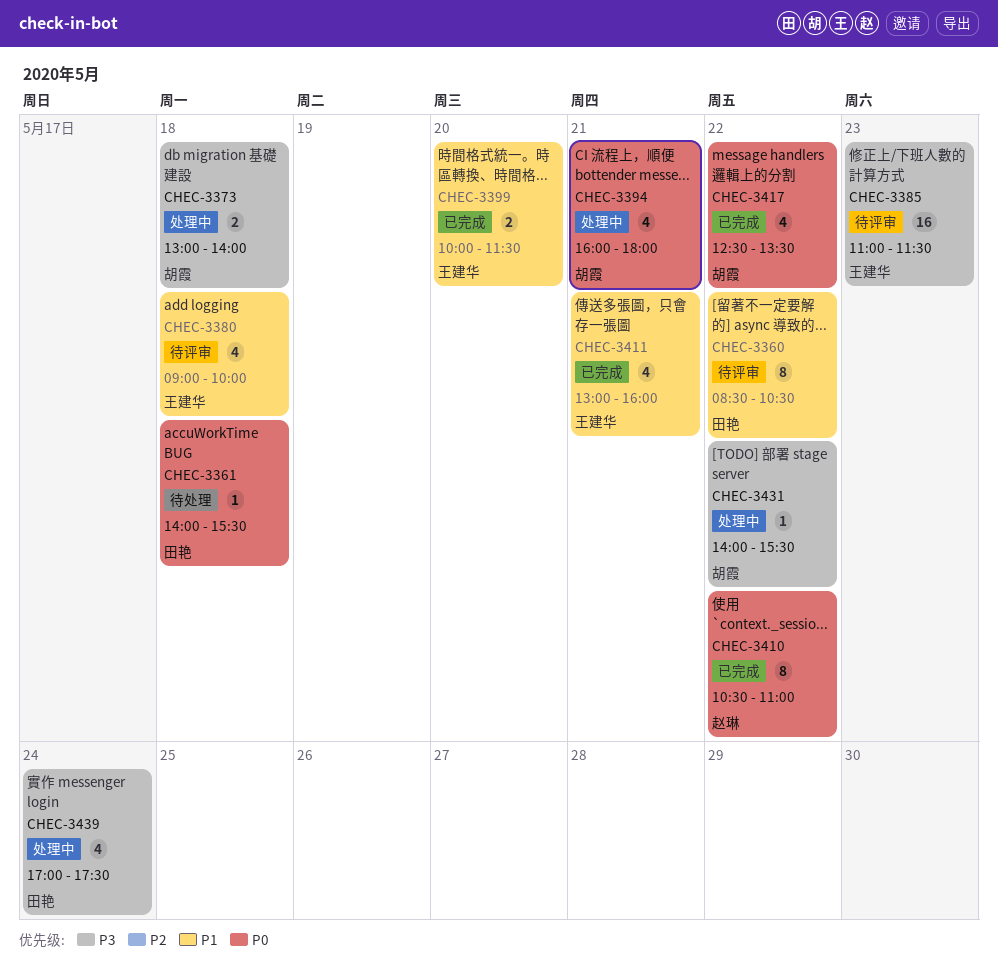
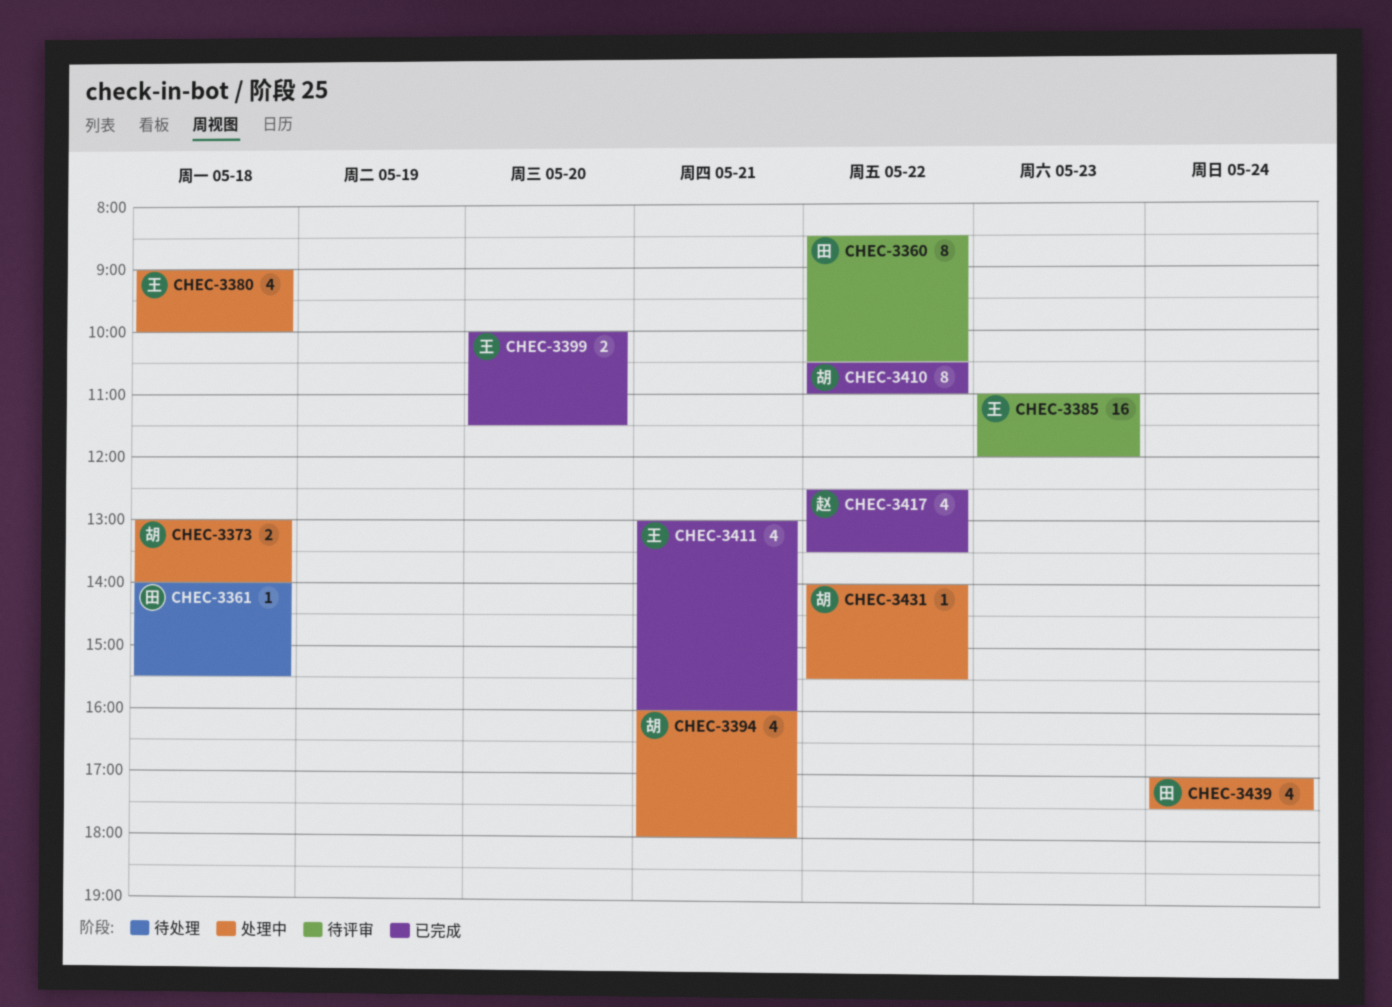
CHEC-3380, status: 待评审 -> 处理中
CHEC-3385, ends: 11:30 -> 12:00
CHEC-3410, owner: 赵琳 -> 胡霞
CHEC-3417, owner: 胡霞 -> 赵琳

